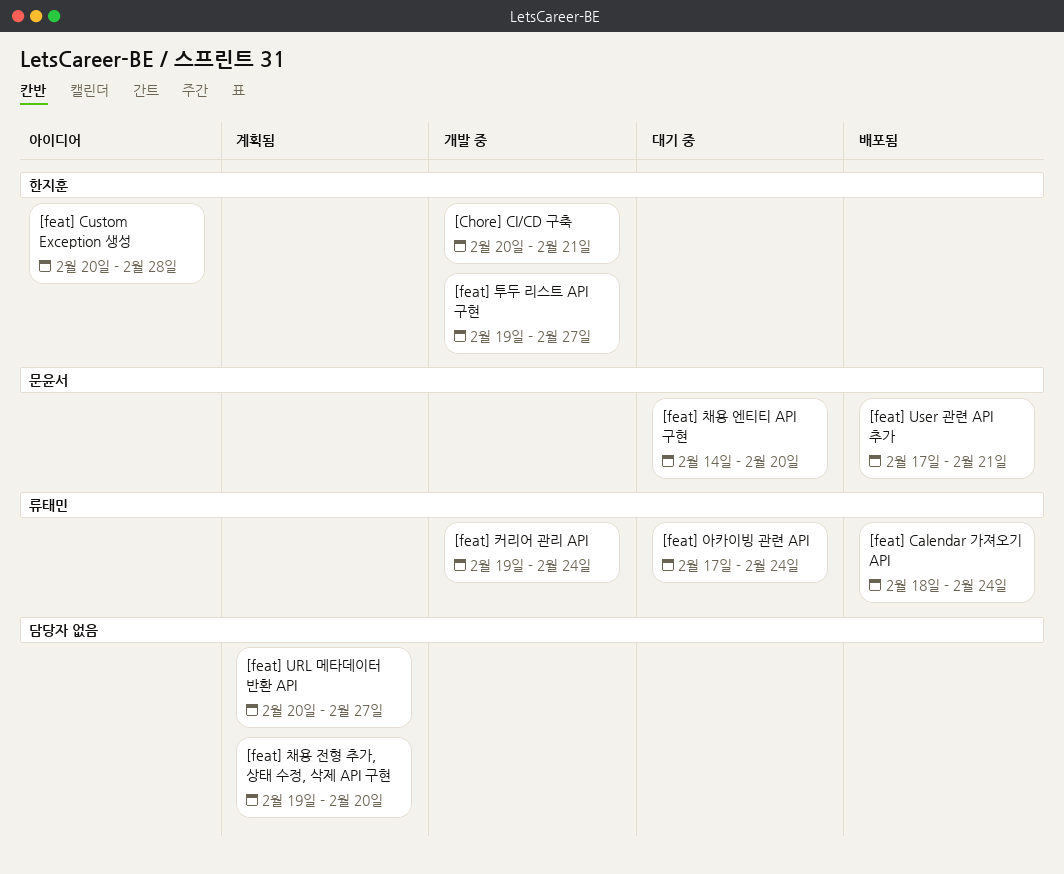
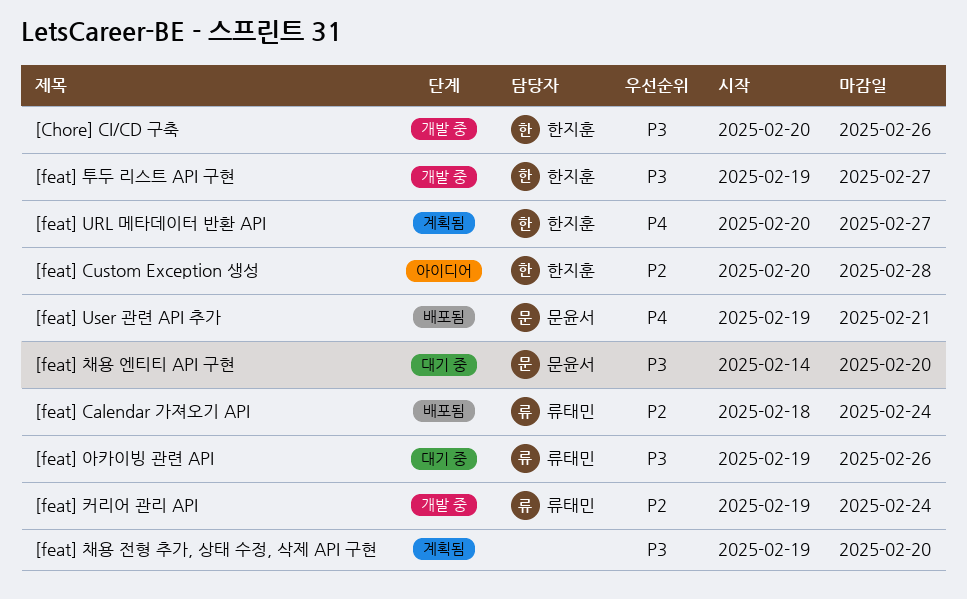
[Chore] CI/CD 구축, due: Feb 21 -> Feb 26
[feat] URL 메타데이터 반환 API, owner: none -> 한지훈
[feat] User 관련 API 추가, start: Feb 17 -> Feb 19
[feat] 아카이빙 관련 API, start: Feb 17 -> Feb 19
[feat] 아카이빙 관련 API, due: Feb 24 -> Feb 26

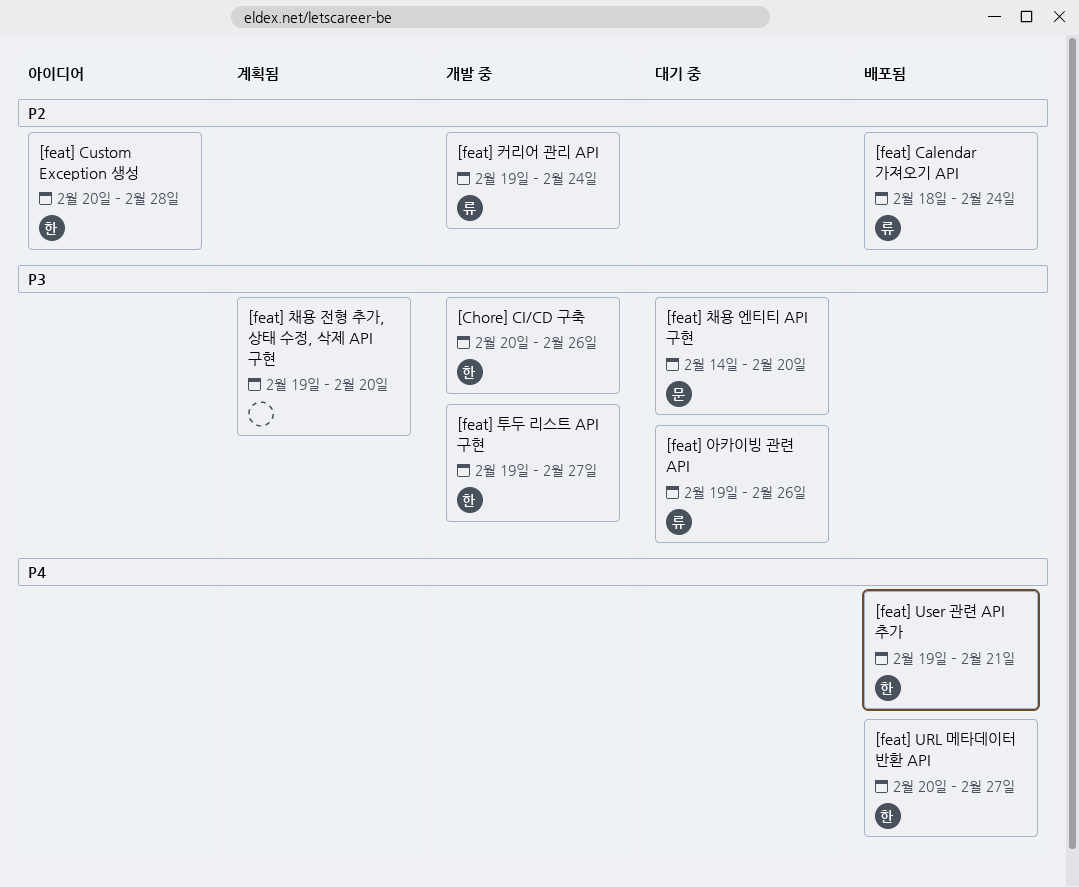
[feat] URL 메타데이터 반환 API, status: 계획됨 -> 배포됨
[feat] User 관련 API 추가, owner: 문윤서 -> 한지훈

